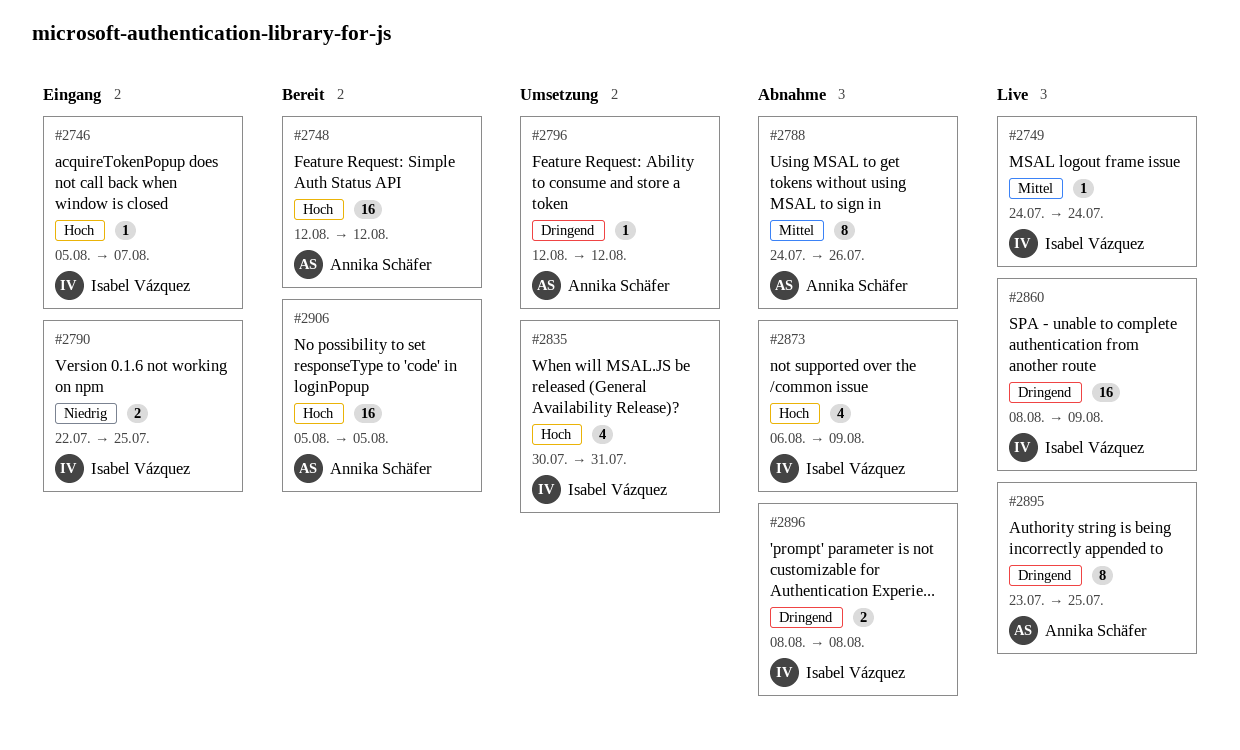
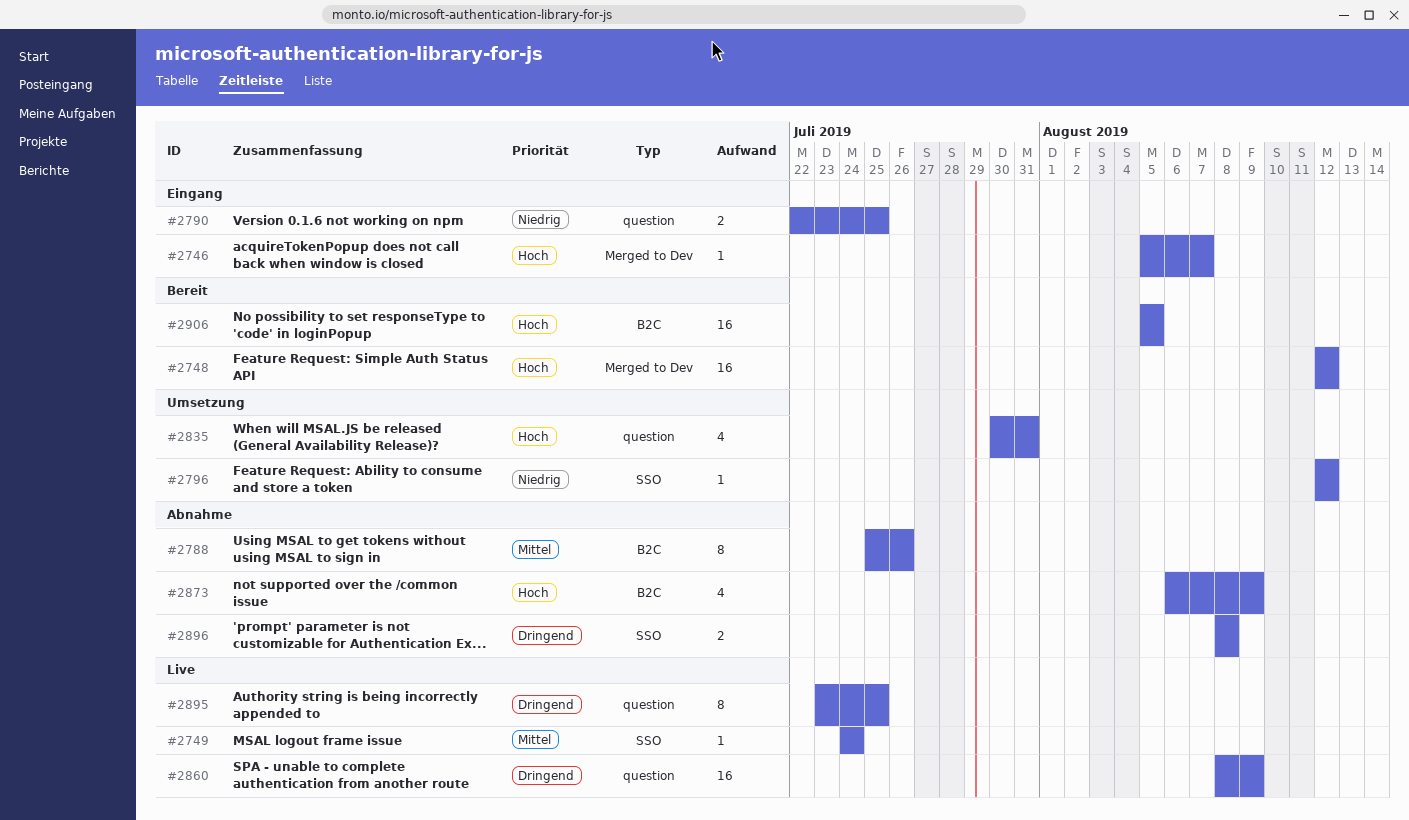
#2788, start: Jul 24 -> Jul 25
#2796, priority: Dringend -> Niedrig

